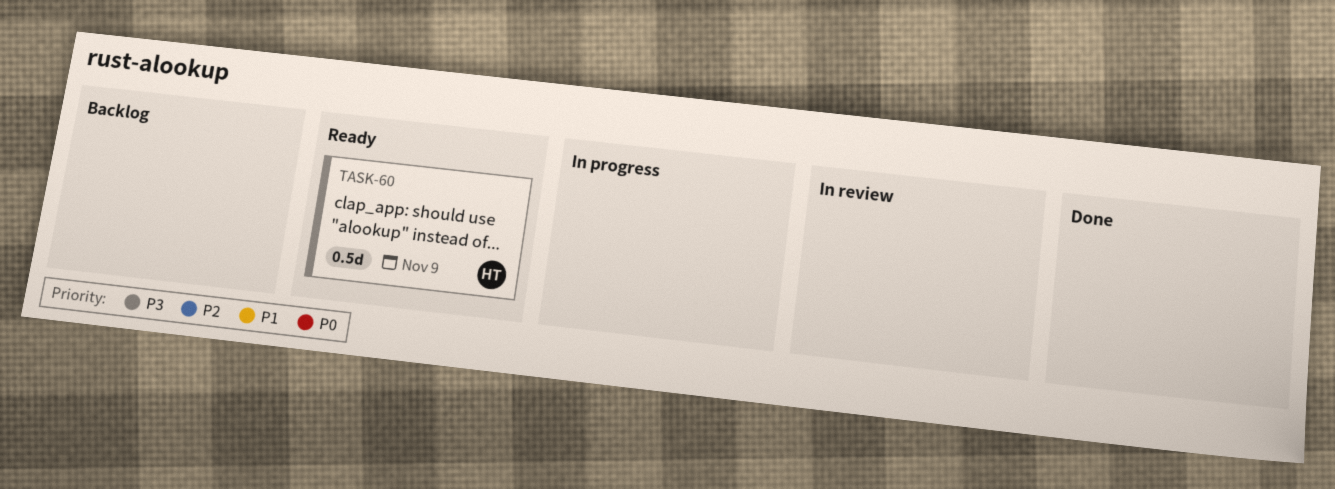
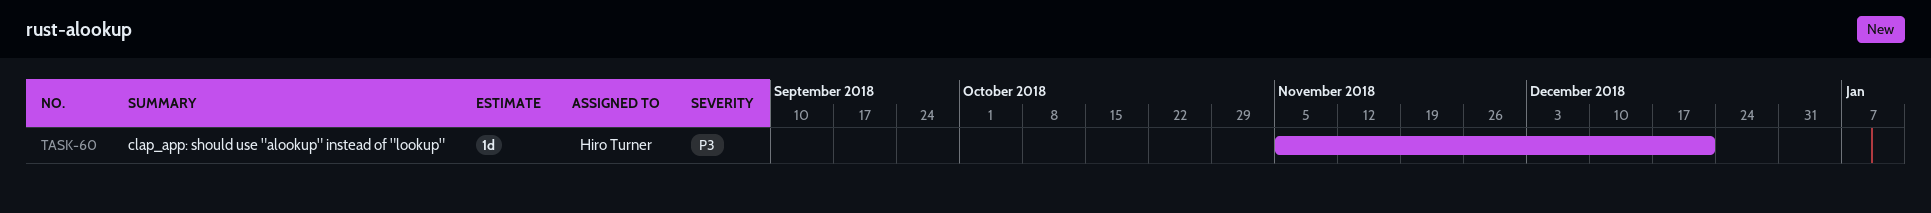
TASK-60, estimate: 0.5d -> 1d
TASK-60, due: Nov 9 -> Dec 21

